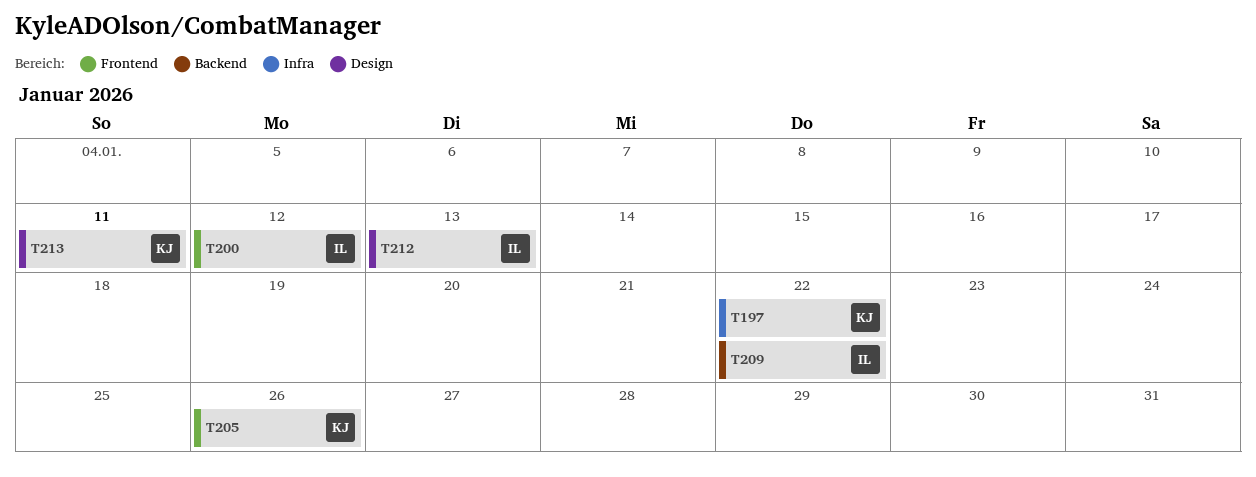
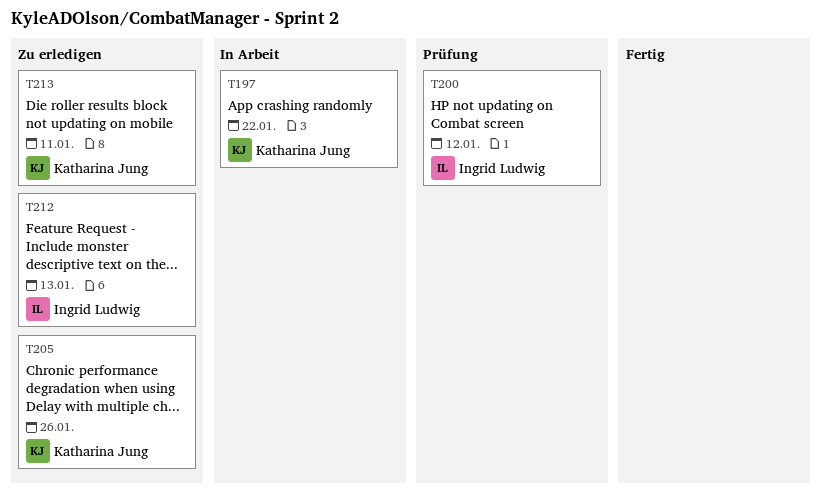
T209: present -> none

